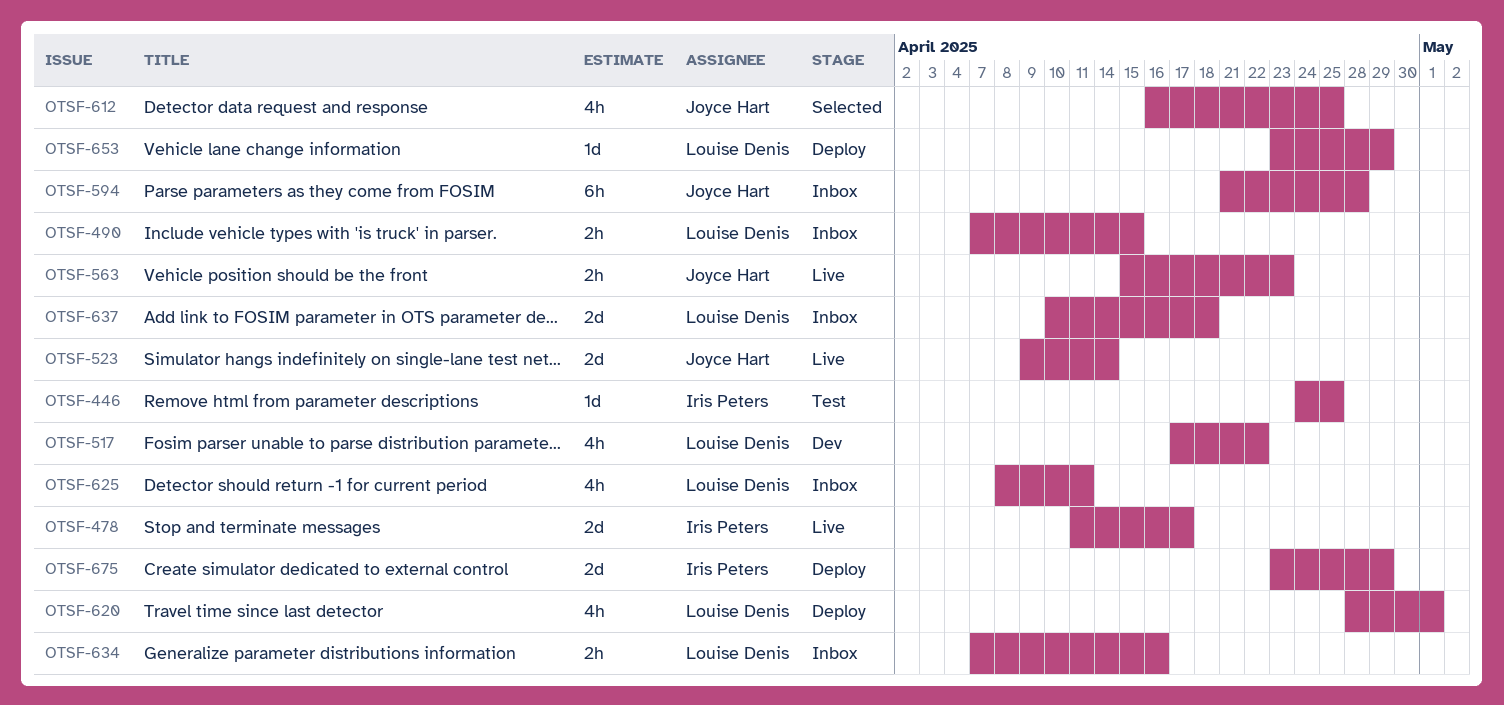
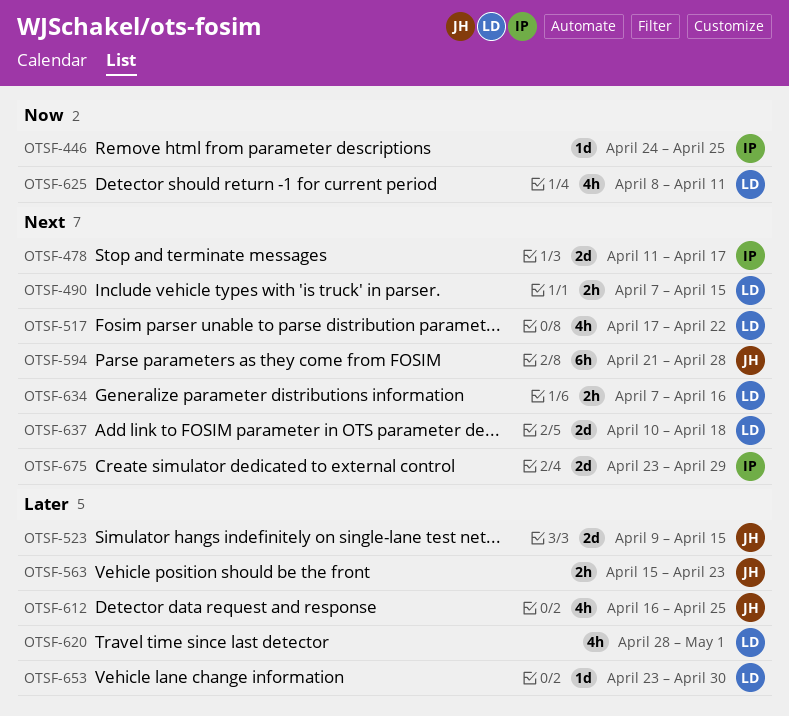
OTSF-523, due: Apr 14 -> Apr 15
OTSF-653, due: Apr 29 -> Apr 30

